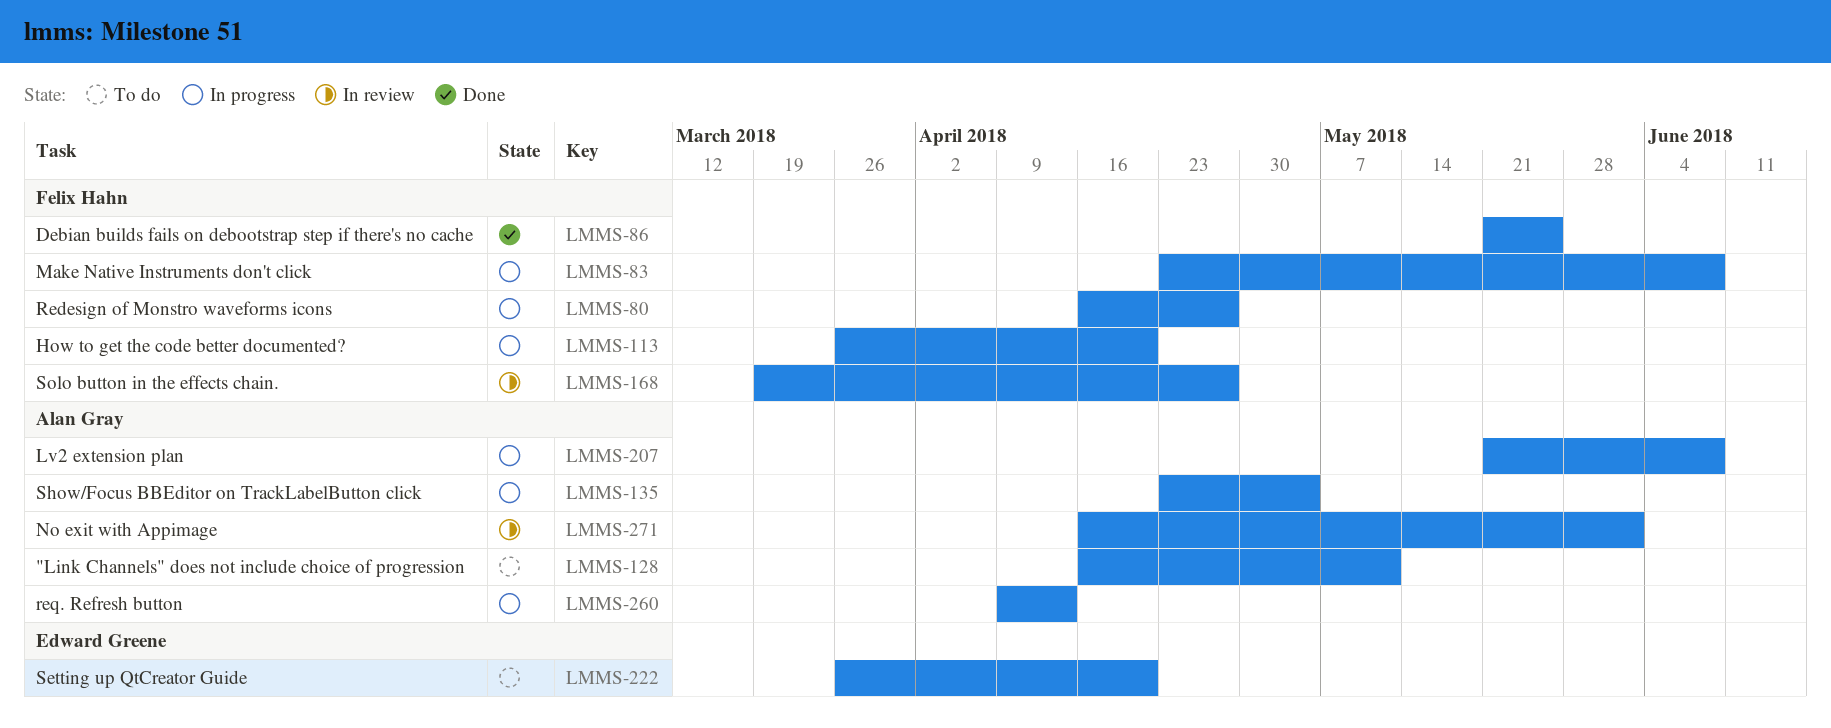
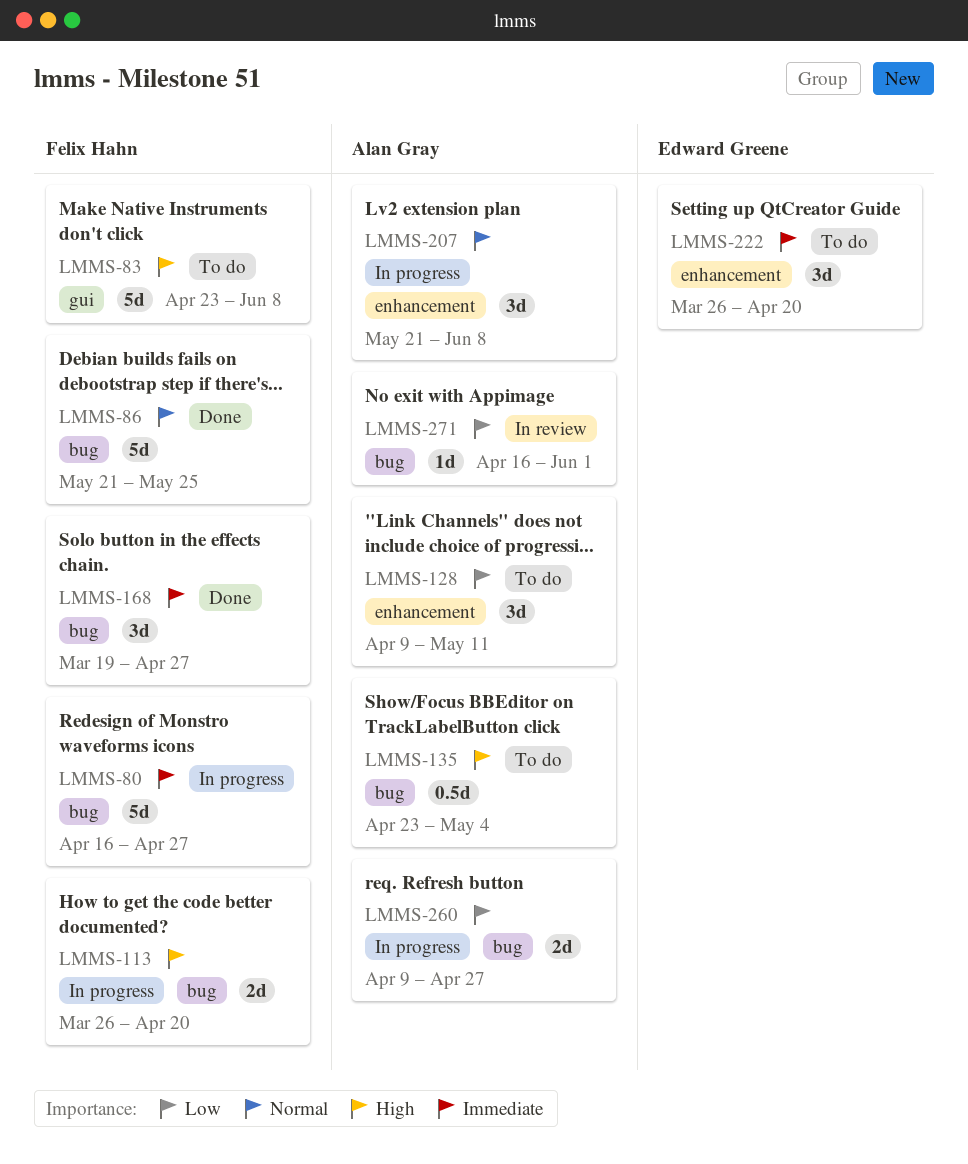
LMMS-83, status: In progress -> To do
LMMS-128, start: Apr 16 -> Apr 9
LMMS-135, status: In progress -> To do
LMMS-168, status: In review -> Done
LMMS-260, due: Apr 13 -> Apr 27

